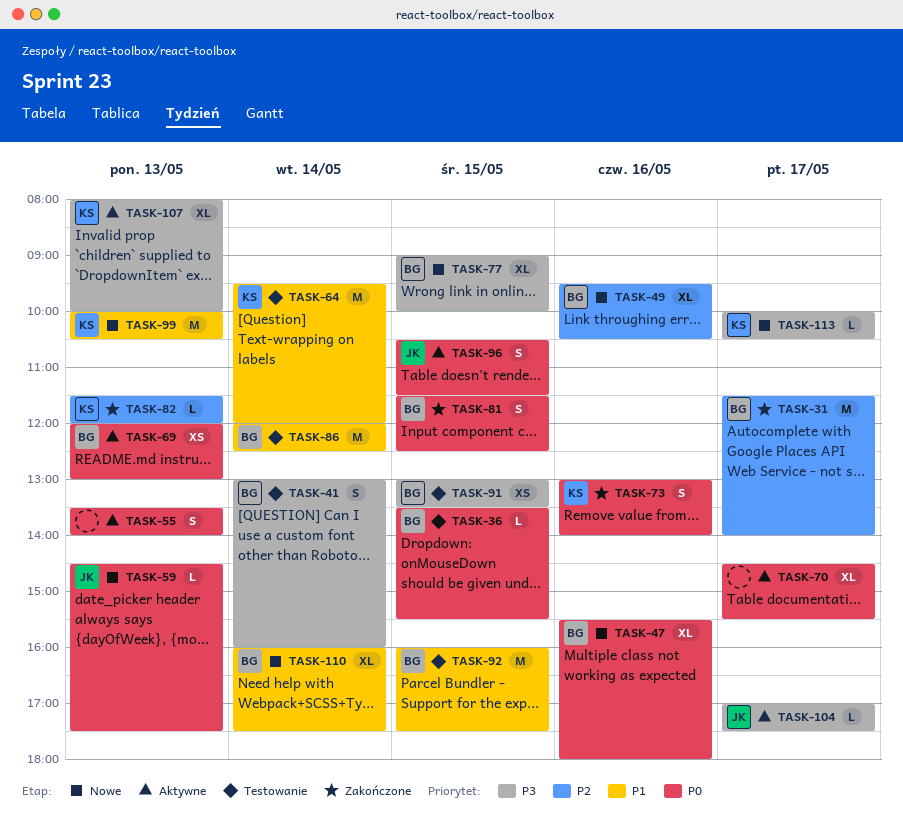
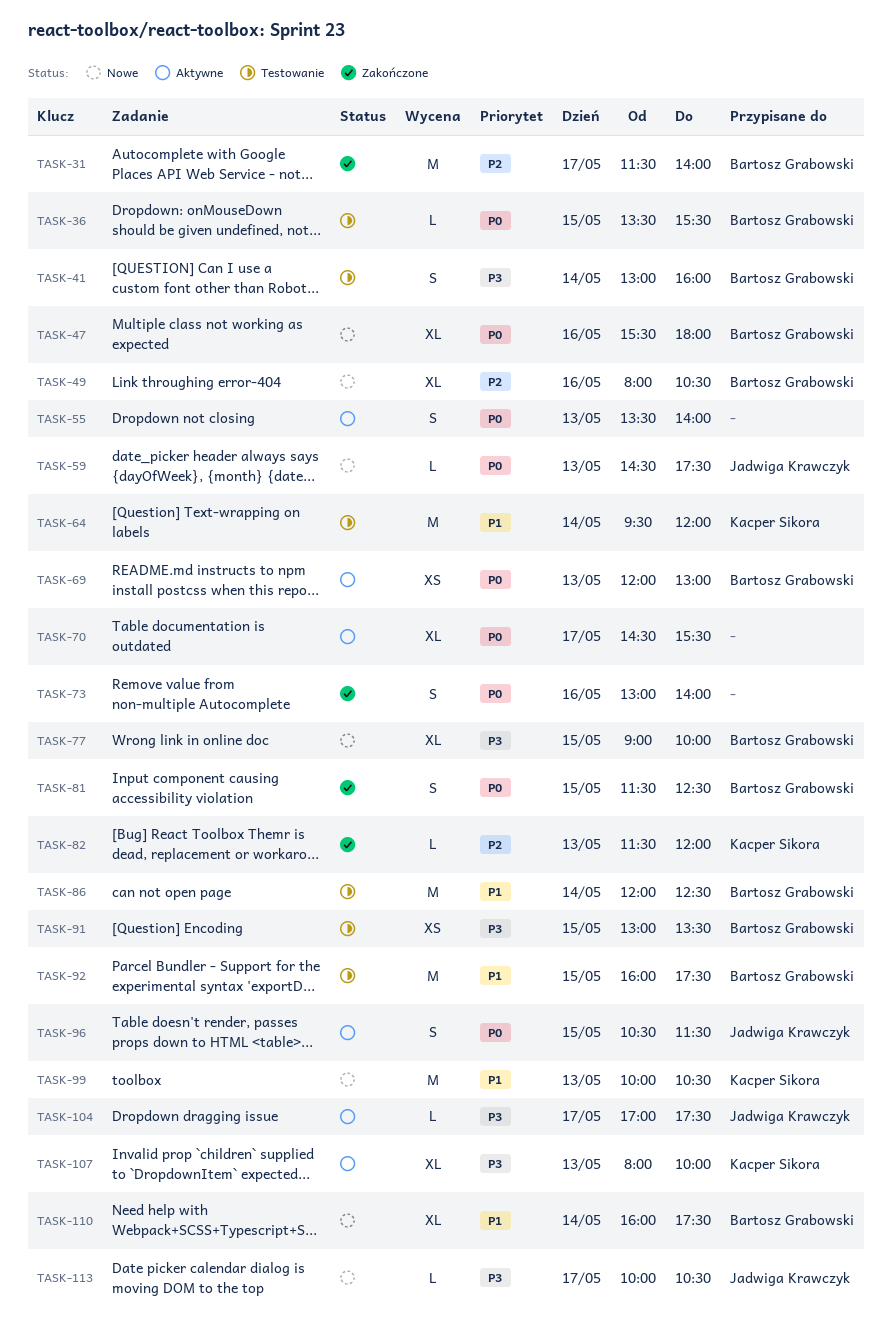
TASK-49, begins: 09:30 -> 08:00
TASK-73, owner: Kacper Sikora -> none
TASK-113, owner: Kacper Sikora -> Jadwiga Krawczyk

